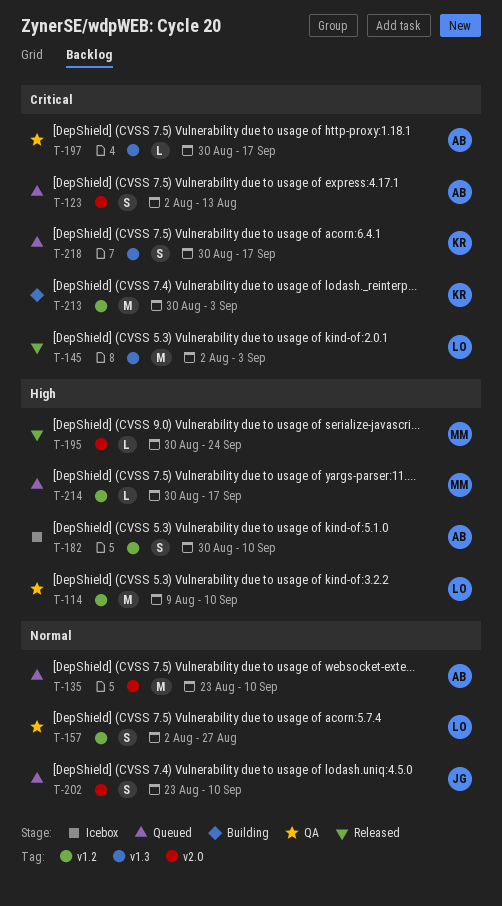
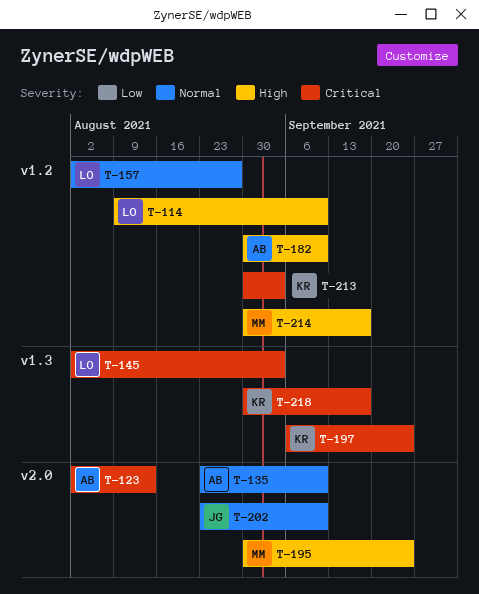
T-197, owner: AB -> KR
T-197, start: Aug 30 -> Sep 6
T-197, due: Sep 17 -> Sep 24

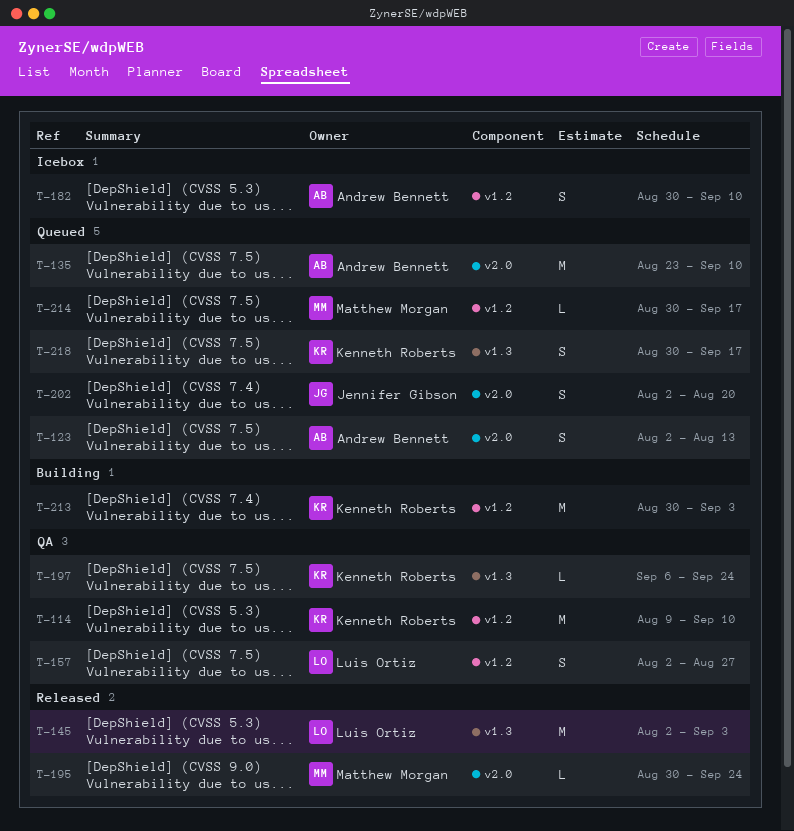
T-114, owner: Luis Ortiz -> Kenneth Roberts
T-202, start: Aug 23 -> Aug 2
T-202, due: Sep 10 -> Aug 20

